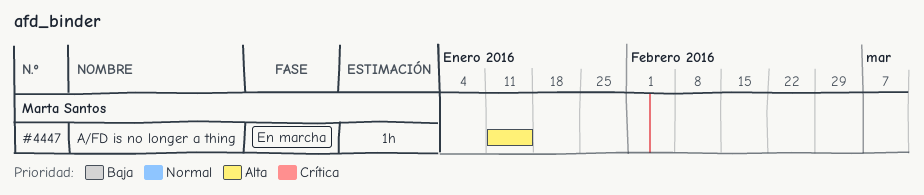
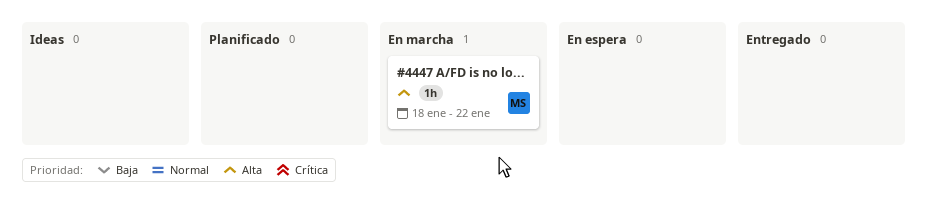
#4447, start: Jan 11 -> Jan 18
#4447, due: Jan 15 -> Jan 22

